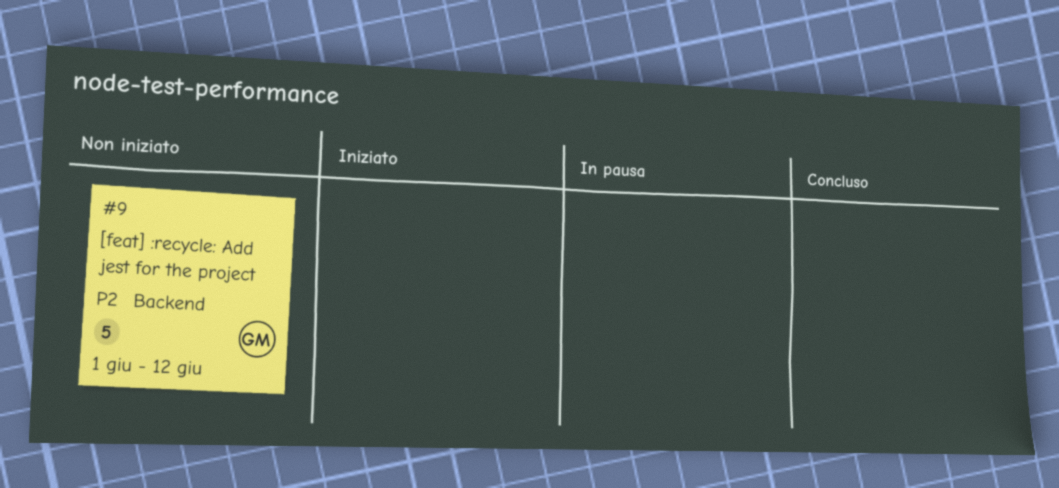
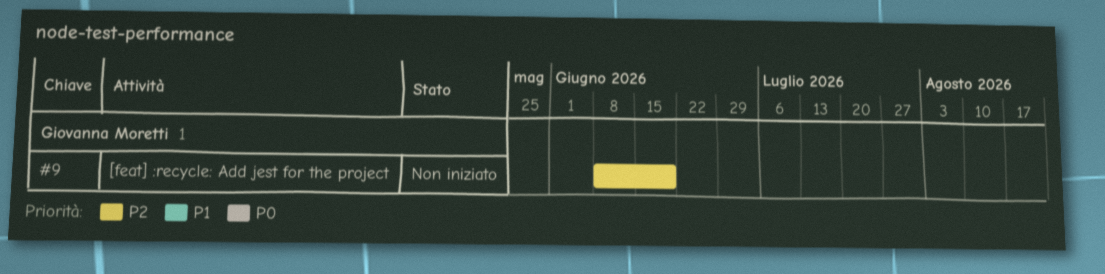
#9, start: Jun 1 -> Jun 8
#9, due: Jun 12 -> Jun 19

